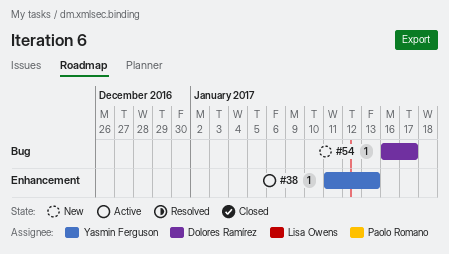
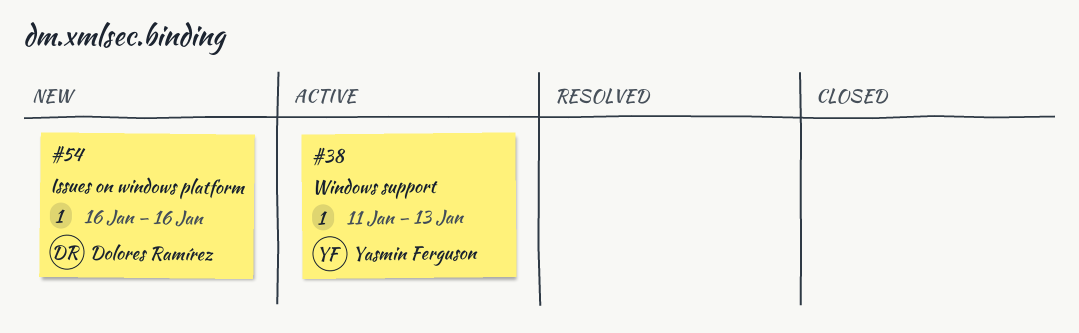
#54, due: Jan 17 -> Jan 16

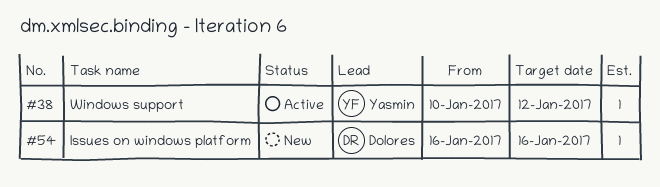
#38, start: Jan 11 -> Jan 10
#38, due: Jan 13 -> Jan 12

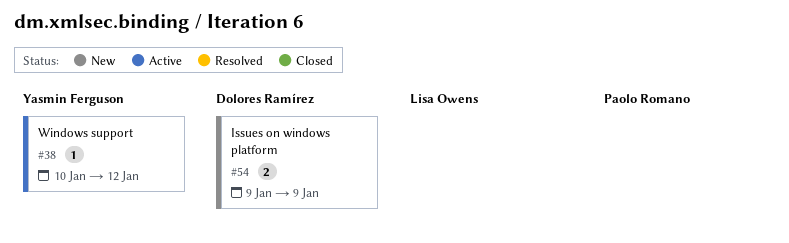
#54, estimate: 1 -> 2
#54, start: Jan 16 -> Jan 9
#54, due: Jan 16 -> Jan 9

